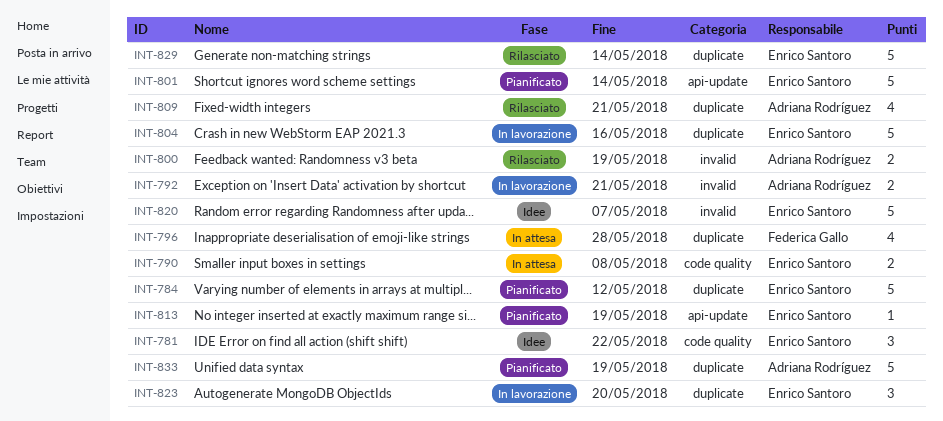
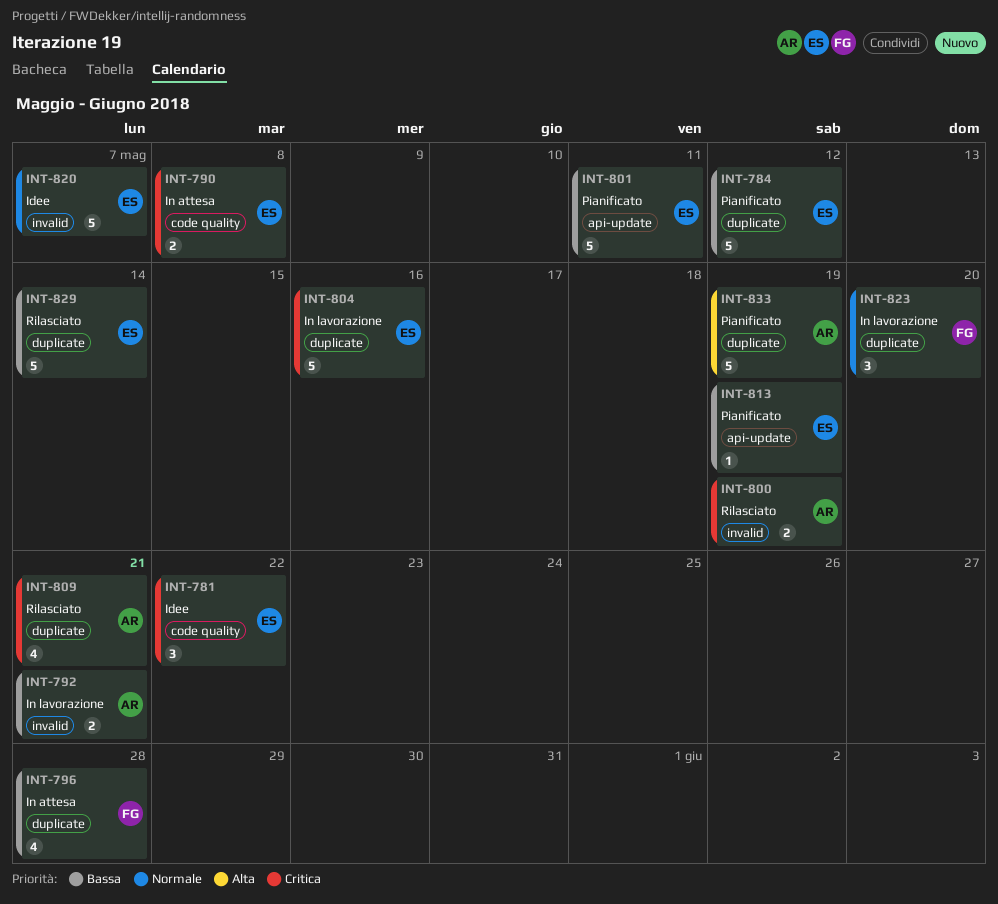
INT-801, due: May 14 -> May 11
INT-823, owner: Enrico Santoro -> Federica Gallo

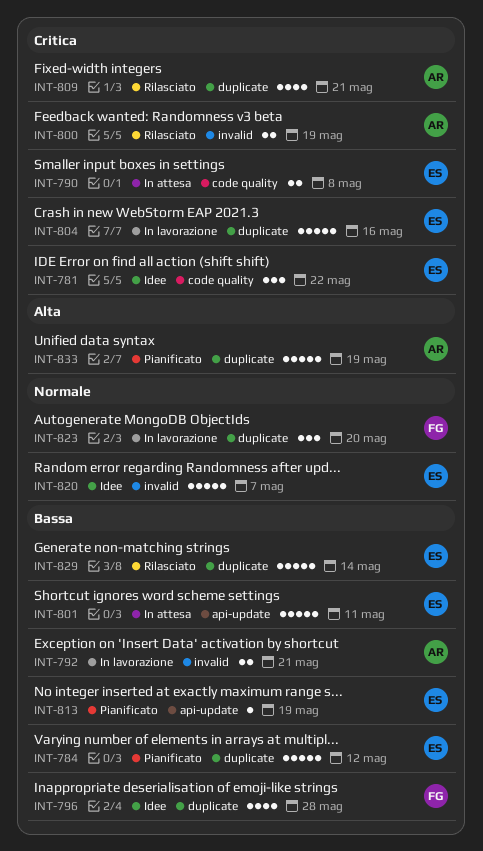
INT-796, status: In attesa -> Idee
INT-801, status: Pianificato -> In attesa

